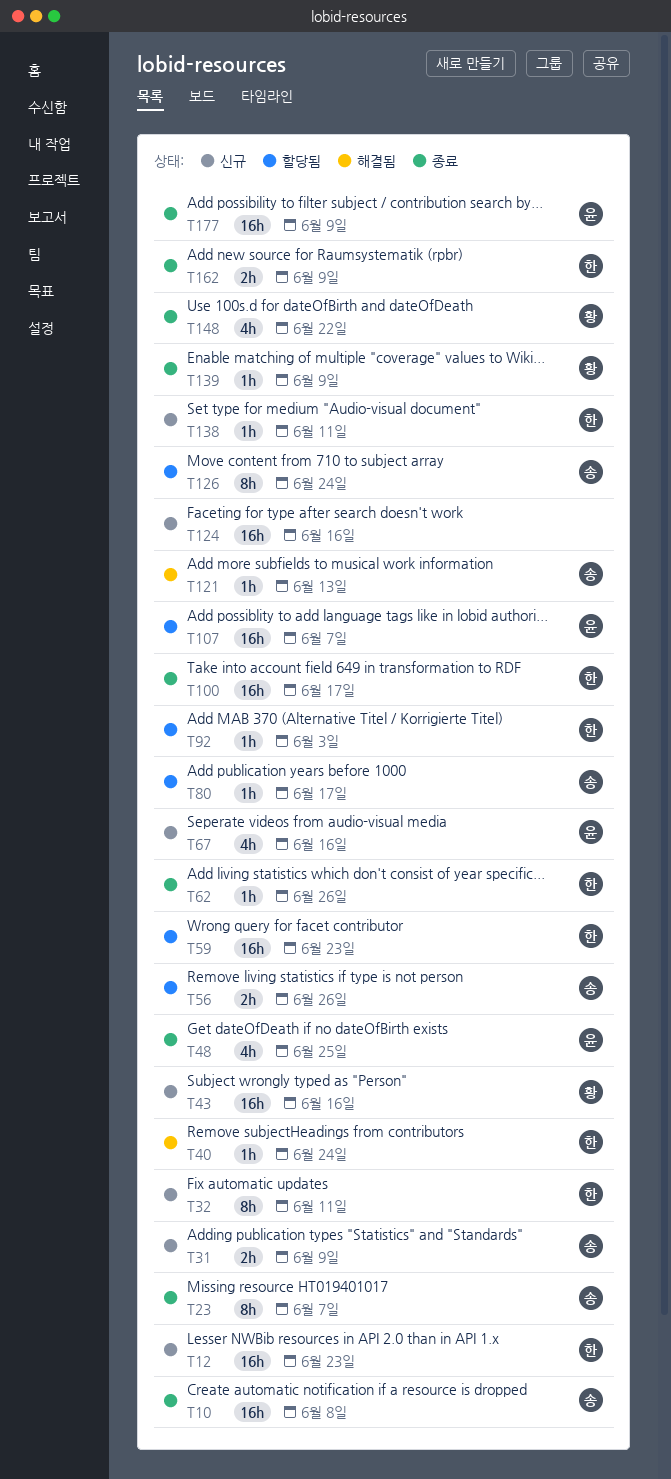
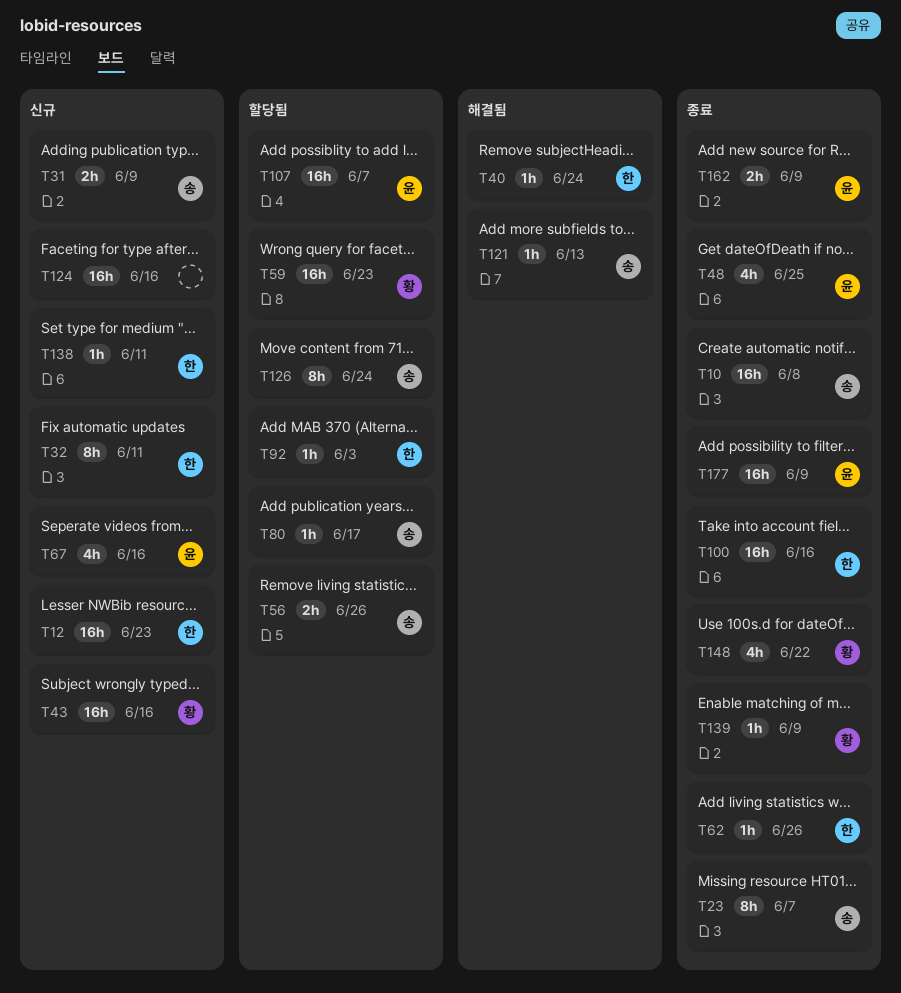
T59, owner: 한 -> 황
T100, due: Jun 17 -> Jun 16
T162, owner: 한 -> 윤

